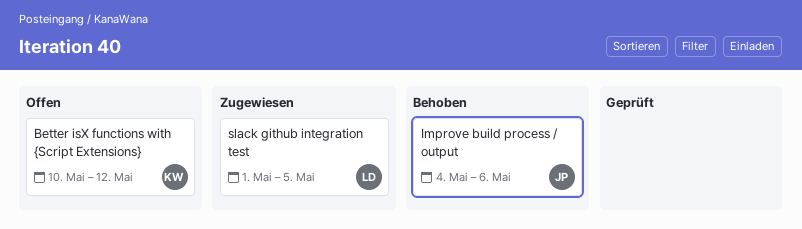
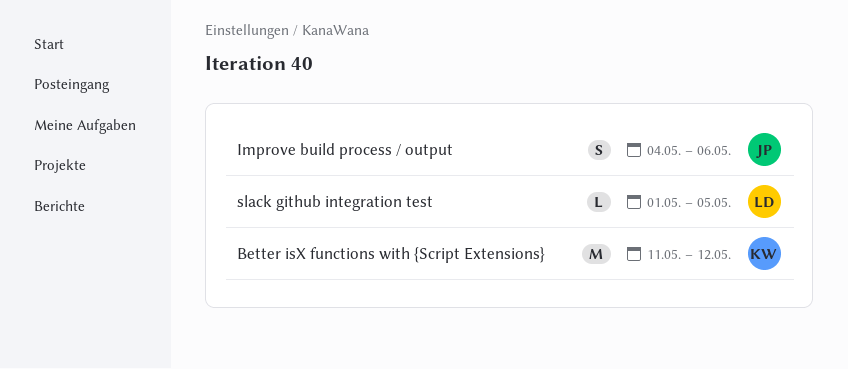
Better isX functions with {Script Extensions}, start: May 10 -> May 11

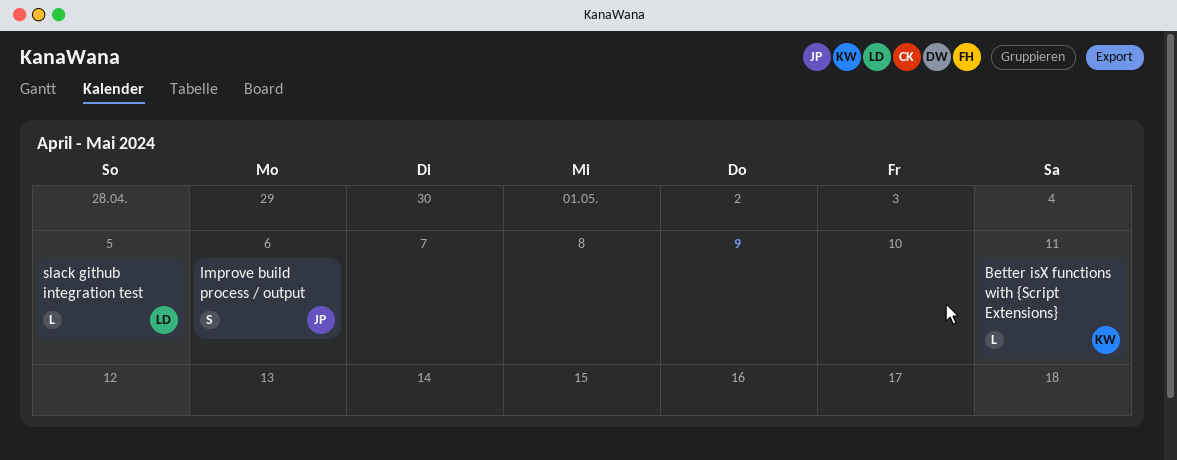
Better isX functions with {Script Extensions}, estimate: M -> L
Better isX functions with {Script Extensions}, due: May 12 -> May 11

